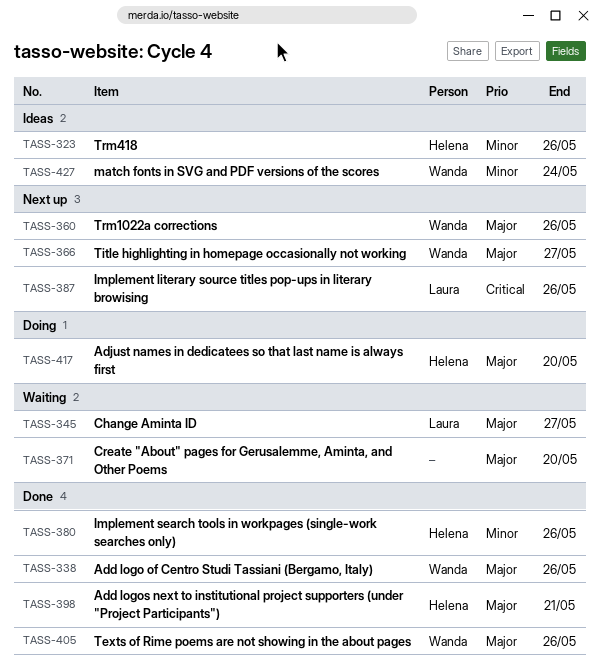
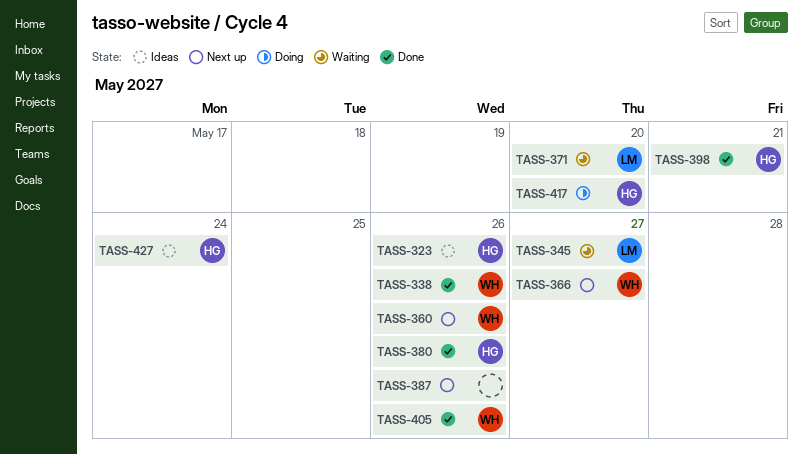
TASS-371, owner: none -> Laura
TASS-387, owner: Laura -> none
TASS-427, owner: Wanda -> Helena

